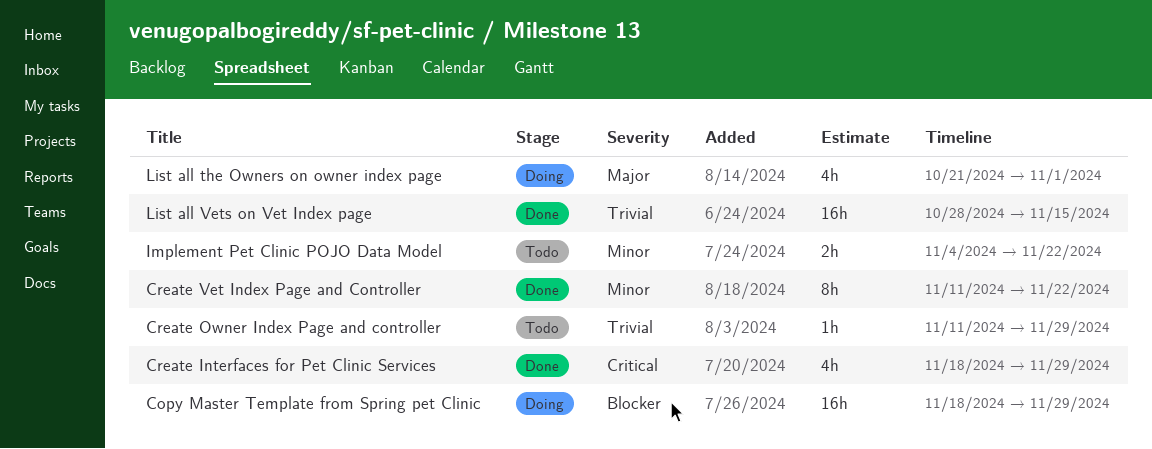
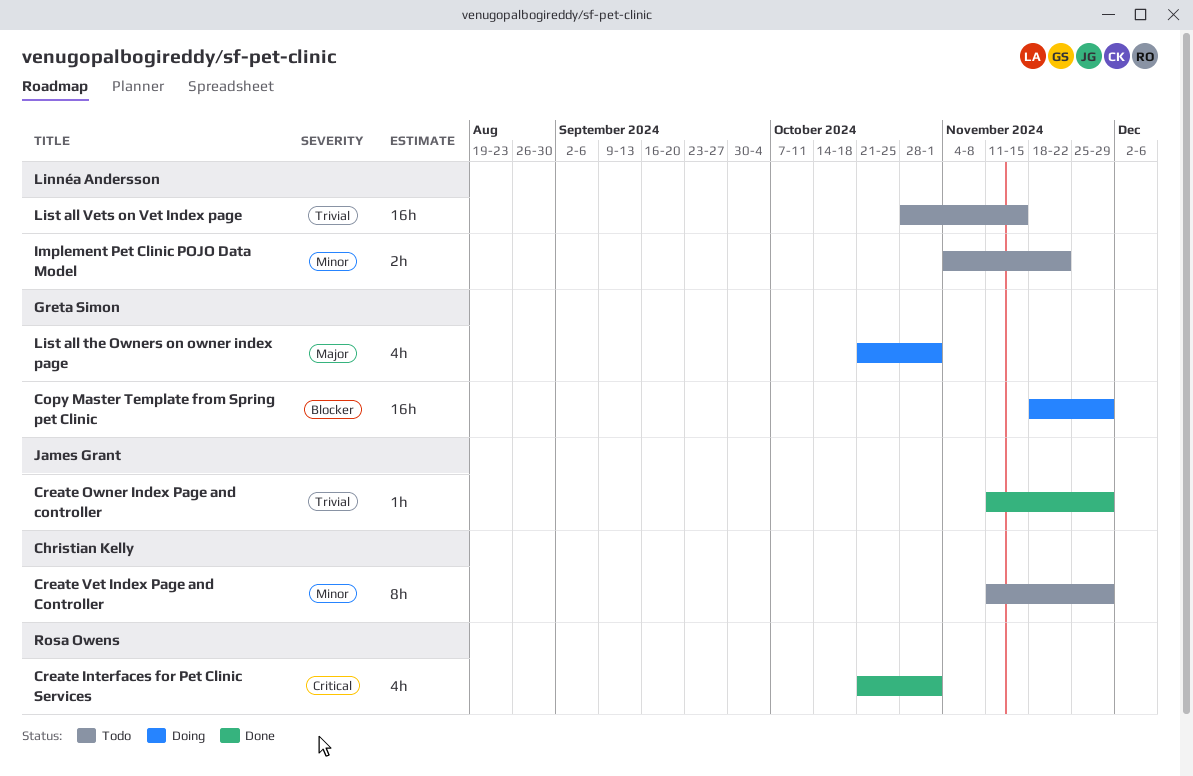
Create Interfaces for Pet Clinic Services, start: Nov 18 -> Oct 21
Create Interfaces for Pet Clinic Services, due: Nov 29 -> Nov 1
Create Owner Index Page and controller, status: Todo -> Done
Create Vet Index Page and Controller, status: Done -> Todo
Create Vet Index Page and Controller, due: Nov 22 -> Nov 29
List all Vets on Vet Index page, status: Done -> Todo

